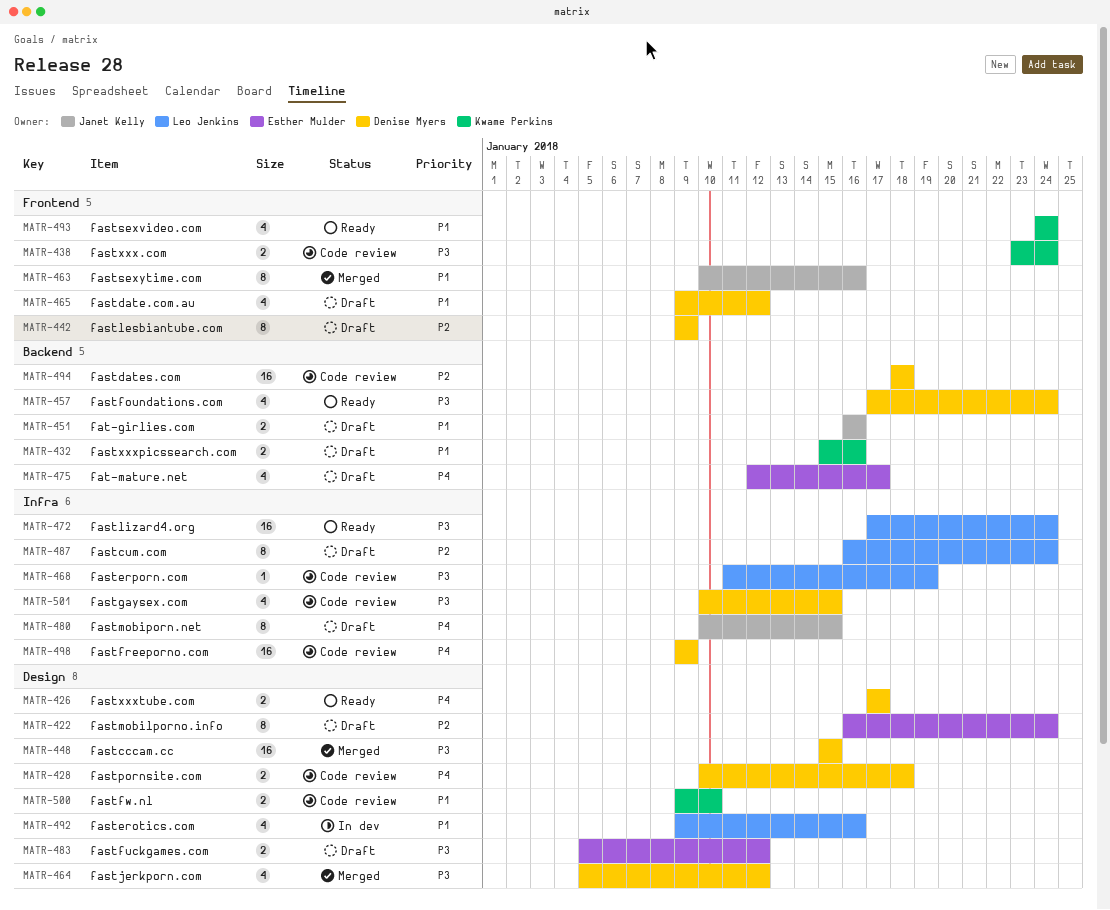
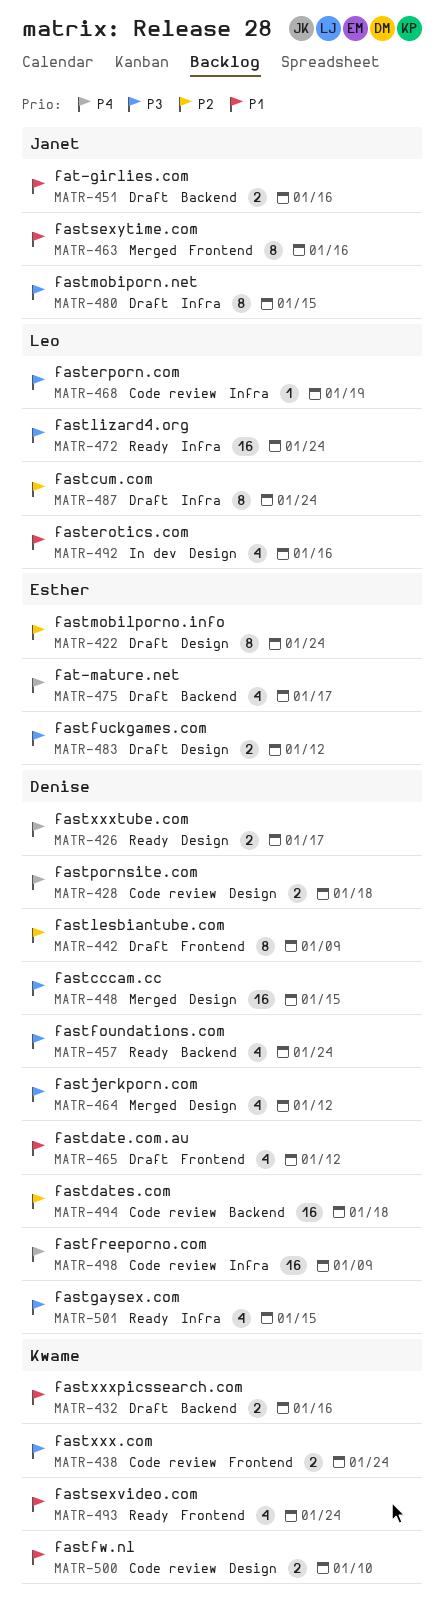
MATR-480, priority: P4 -> P3
MATR-501, status: Code review -> Ready

